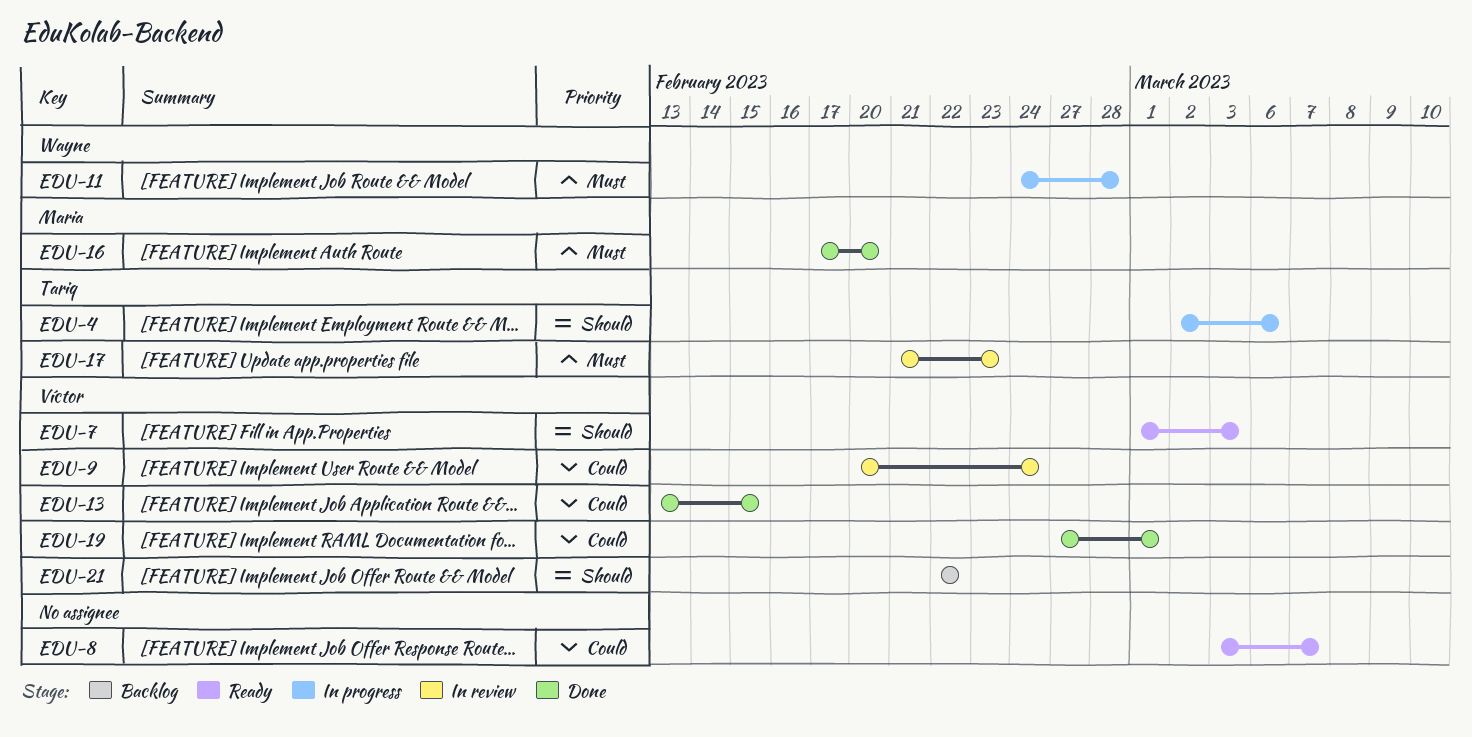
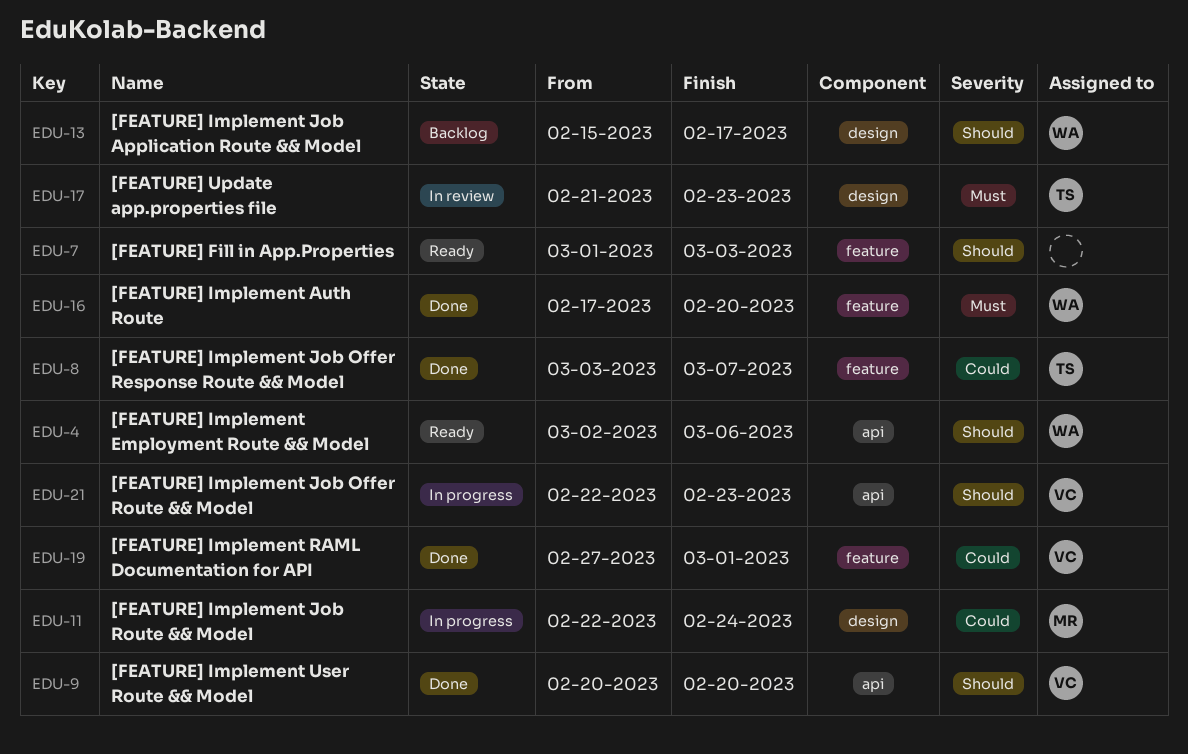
EDU-4, status: In progress -> Ready
EDU-4, owner: Tariq -> Wayne
EDU-7, owner: Víctor -> none
EDU-8, status: Ready -> Done
EDU-8, owner: none -> Tariq
EDU-9, status: In review -> Done
EDU-9, priority: Could -> Should
EDU-9, due: Feb 24 -> Feb 20
EDU-11, owner: Wayne -> Maria
EDU-11, priority: Must -> Could
EDU-11, start: Feb 24 -> Feb 22
EDU-11, due: Feb 28 -> Feb 24
EDU-13, status: Done -> Backlog
EDU-13, owner: Víctor -> Wayne
EDU-13, priority: Could -> Should
EDU-13, start: Feb 13 -> Feb 15
EDU-13, due: Feb 15 -> Feb 17
EDU-16, owner: Maria -> Wayne
EDU-21, status: Backlog -> In progress
EDU-21, due: Feb 22 -> Feb 23

